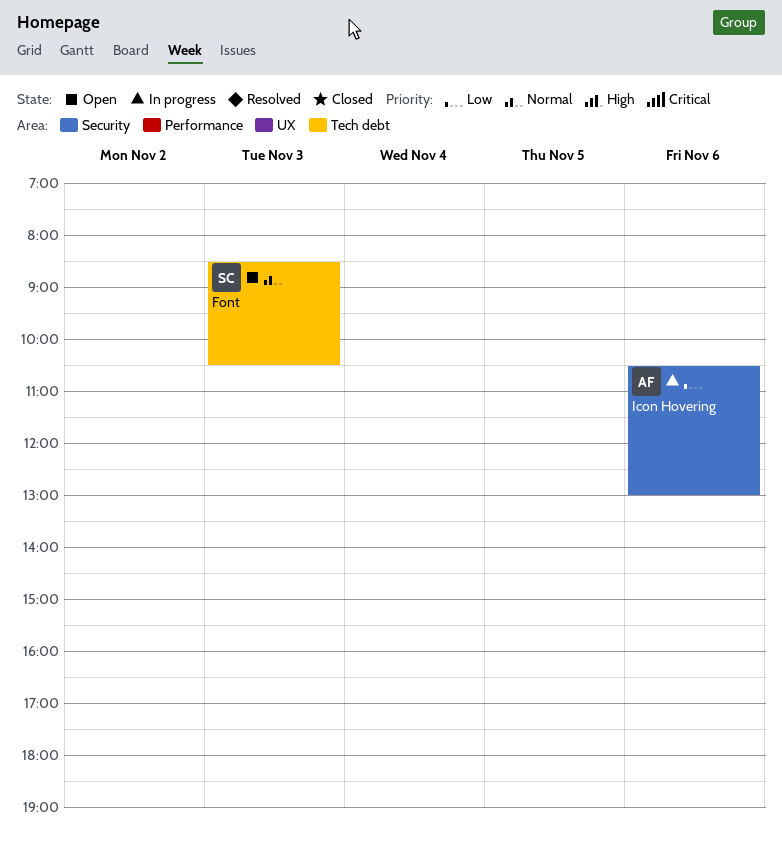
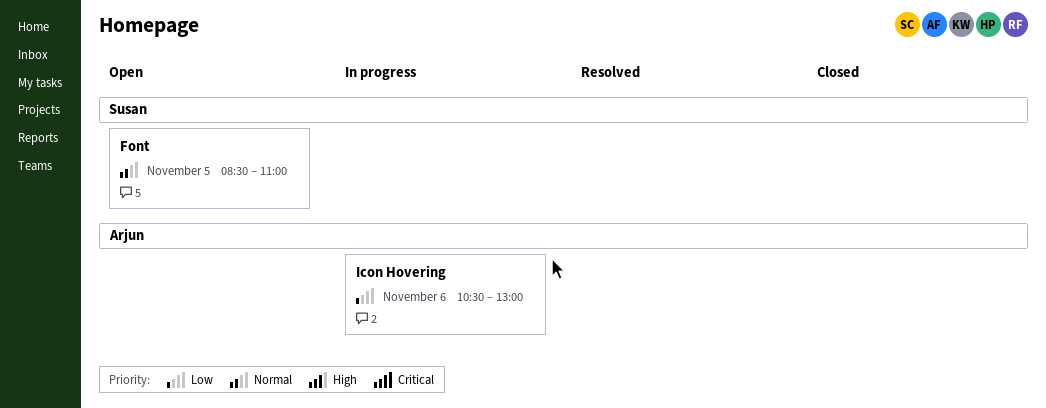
Font, day: Nov 3 -> Nov 5
Font, ends: 10:30 -> 11:00

